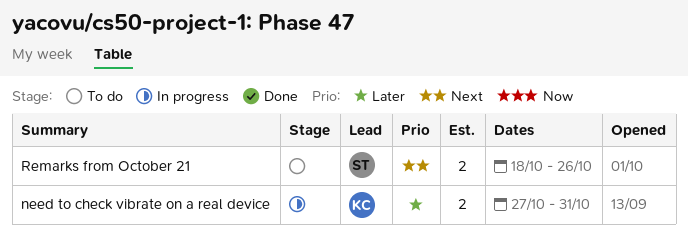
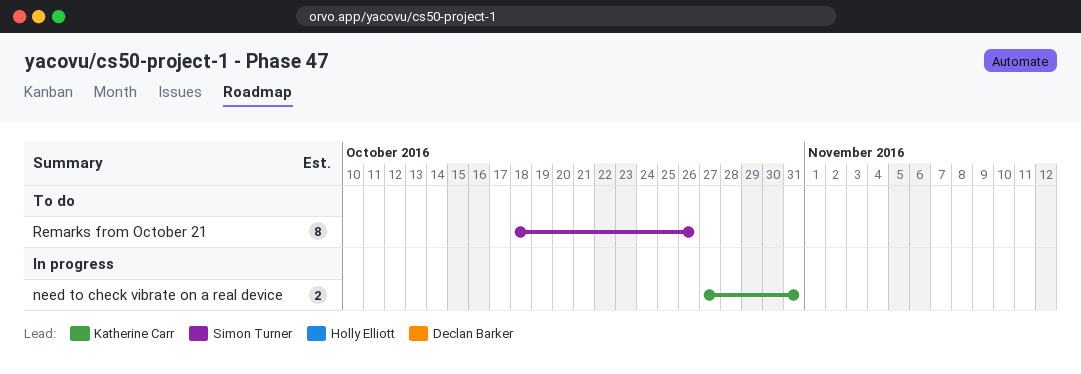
Remarks from October 21, estimate: 2 -> 8

